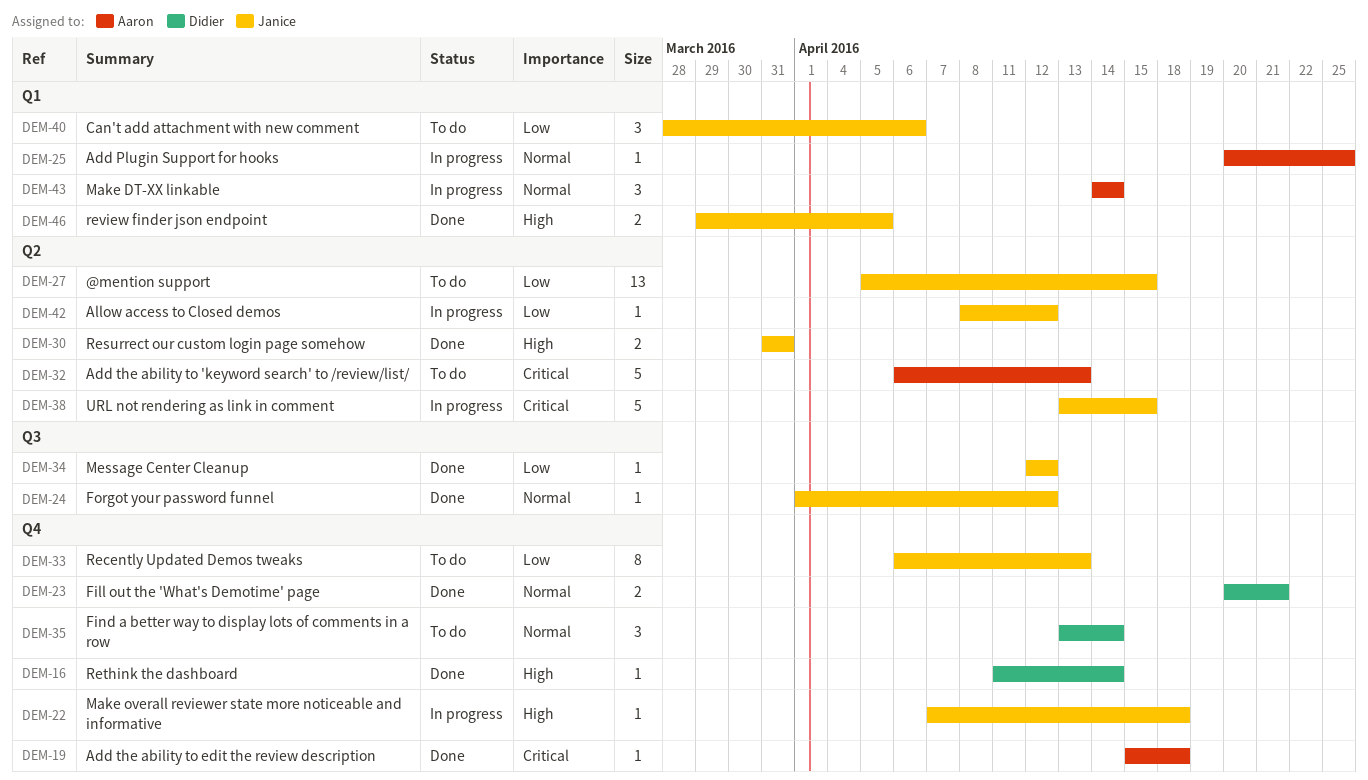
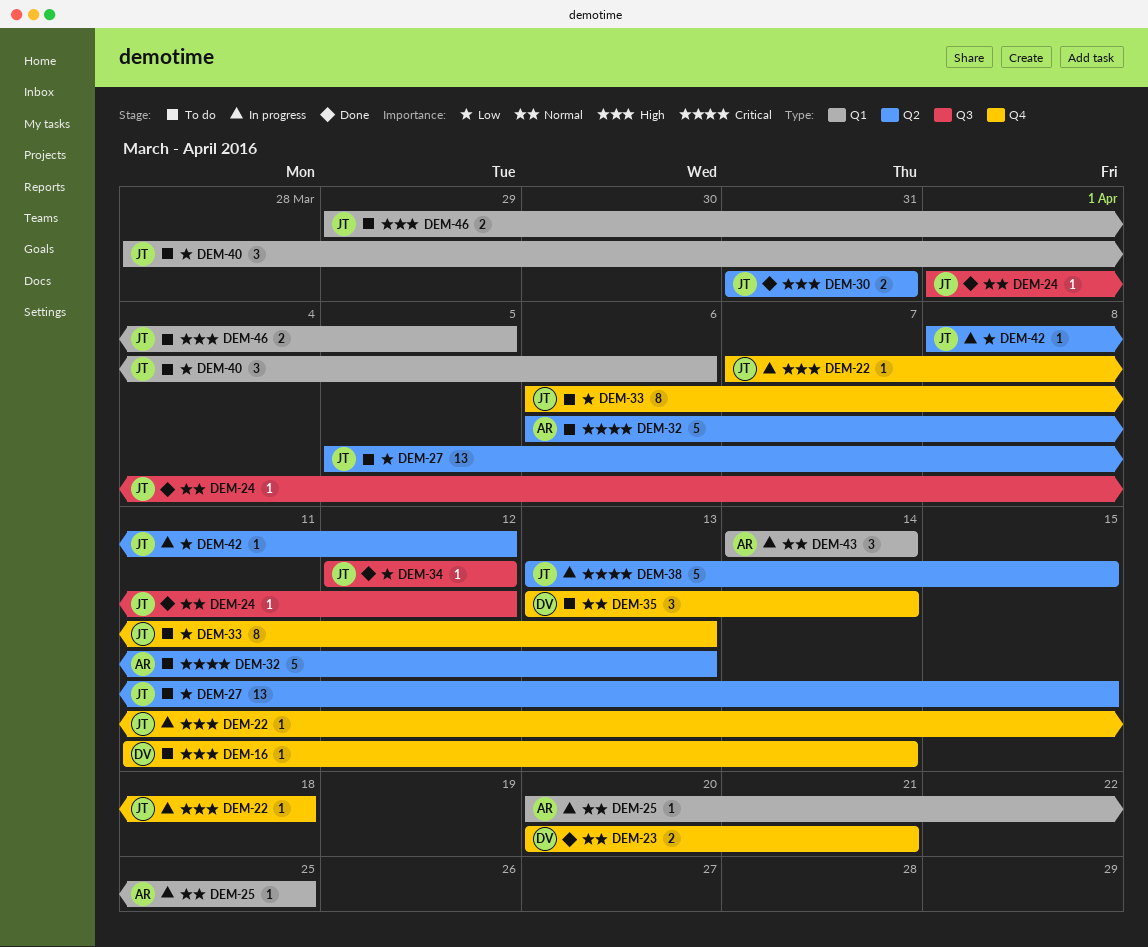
DEM-16, status: Done -> To do
DEM-19: present -> none
DEM-46, status: Done -> To do

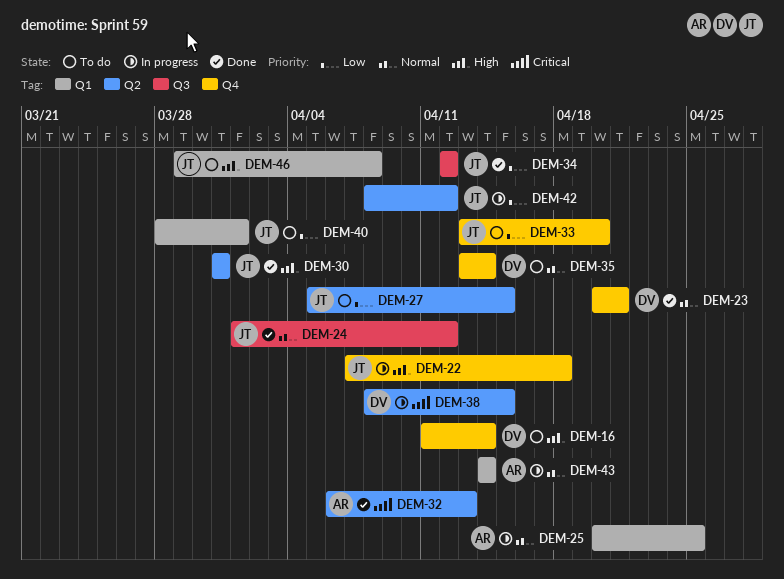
DEM-32, status: To do -> Done
DEM-33, start: Apr 6 -> Apr 13
DEM-33, due: Apr 13 -> Apr 20
DEM-38, owner: JT -> DV
DEM-38, start: Apr 13 -> Apr 8
DEM-40, due: Apr 6 -> Apr 1
DEM-46, due: Apr 5 -> Apr 8

